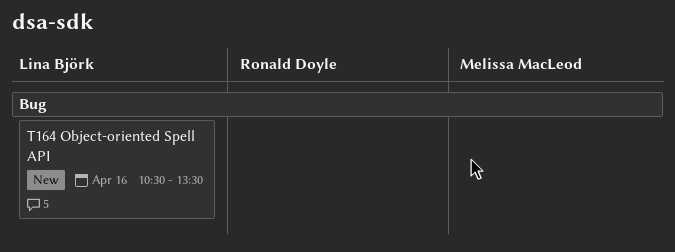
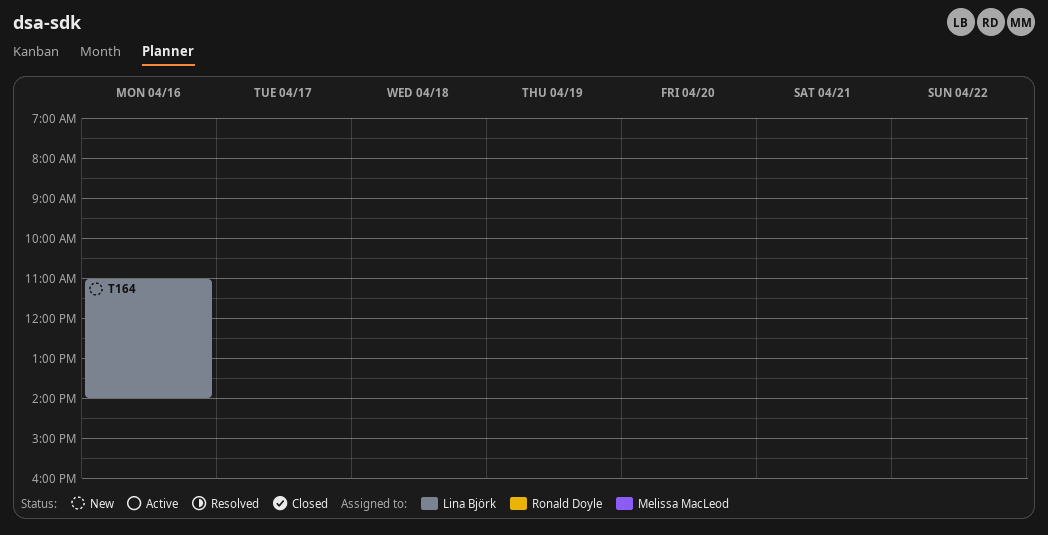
T164, begins: 10:30 -> 11:00
T164, ends: 13:30 -> 14:00

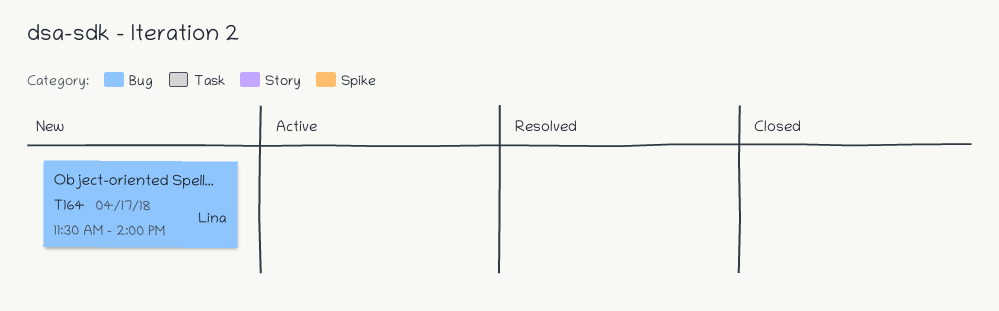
T164, day: Apr 16 -> Apr 17
T164, begins: 11:00 -> 11:30

